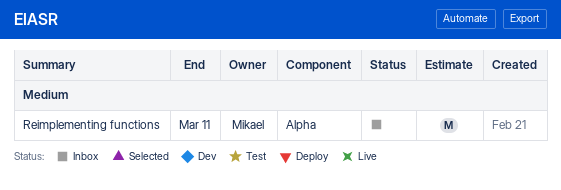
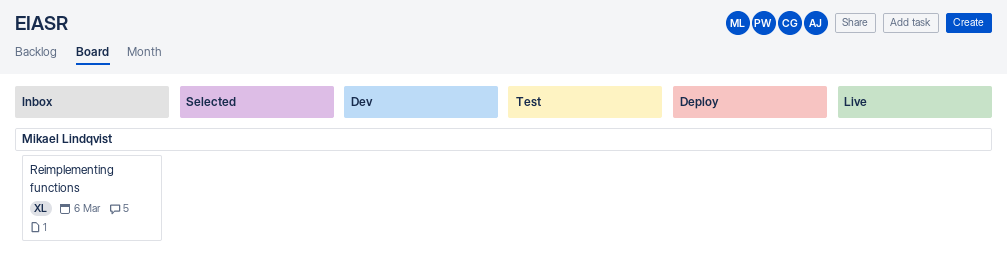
Reimplementing functions, estimate: M -> XL
Reimplementing functions, due: Mar 11 -> Mar 6

